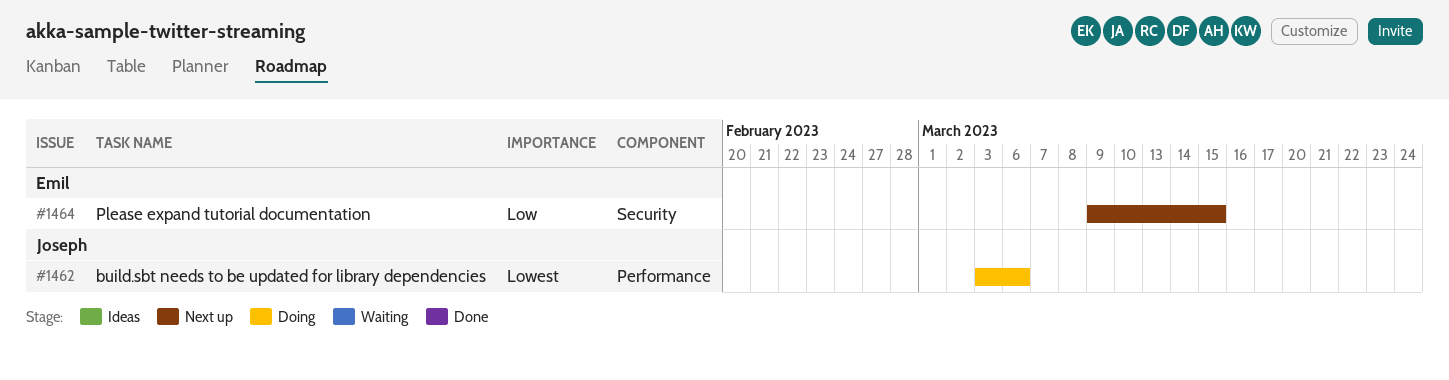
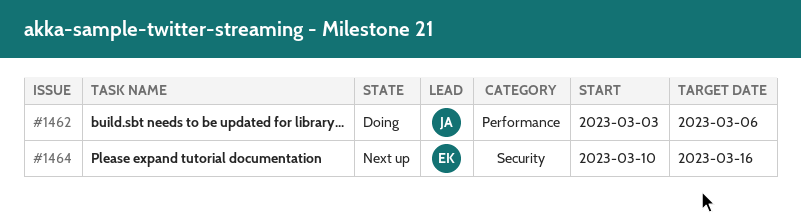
#1464, start: Mar 9 -> Mar 10
#1464, due: Mar 15 -> Mar 16

